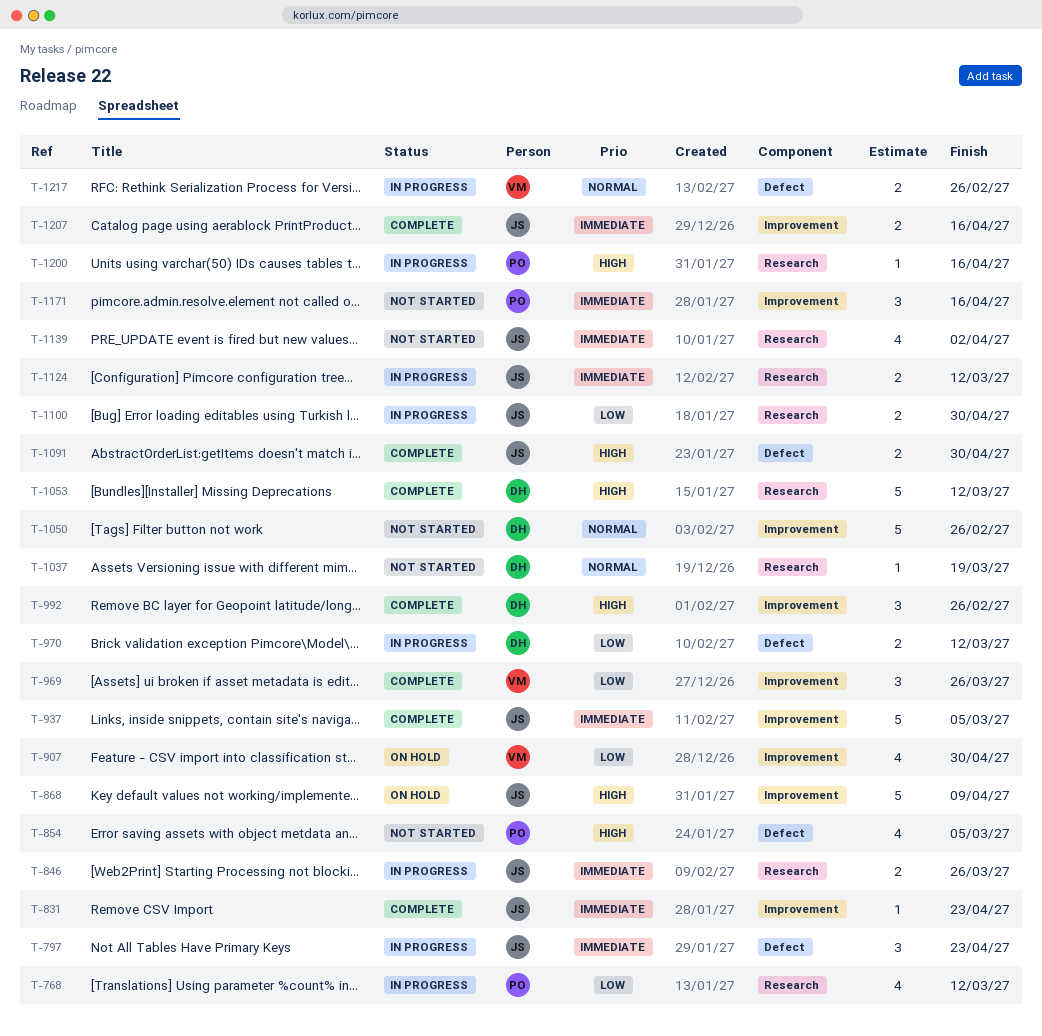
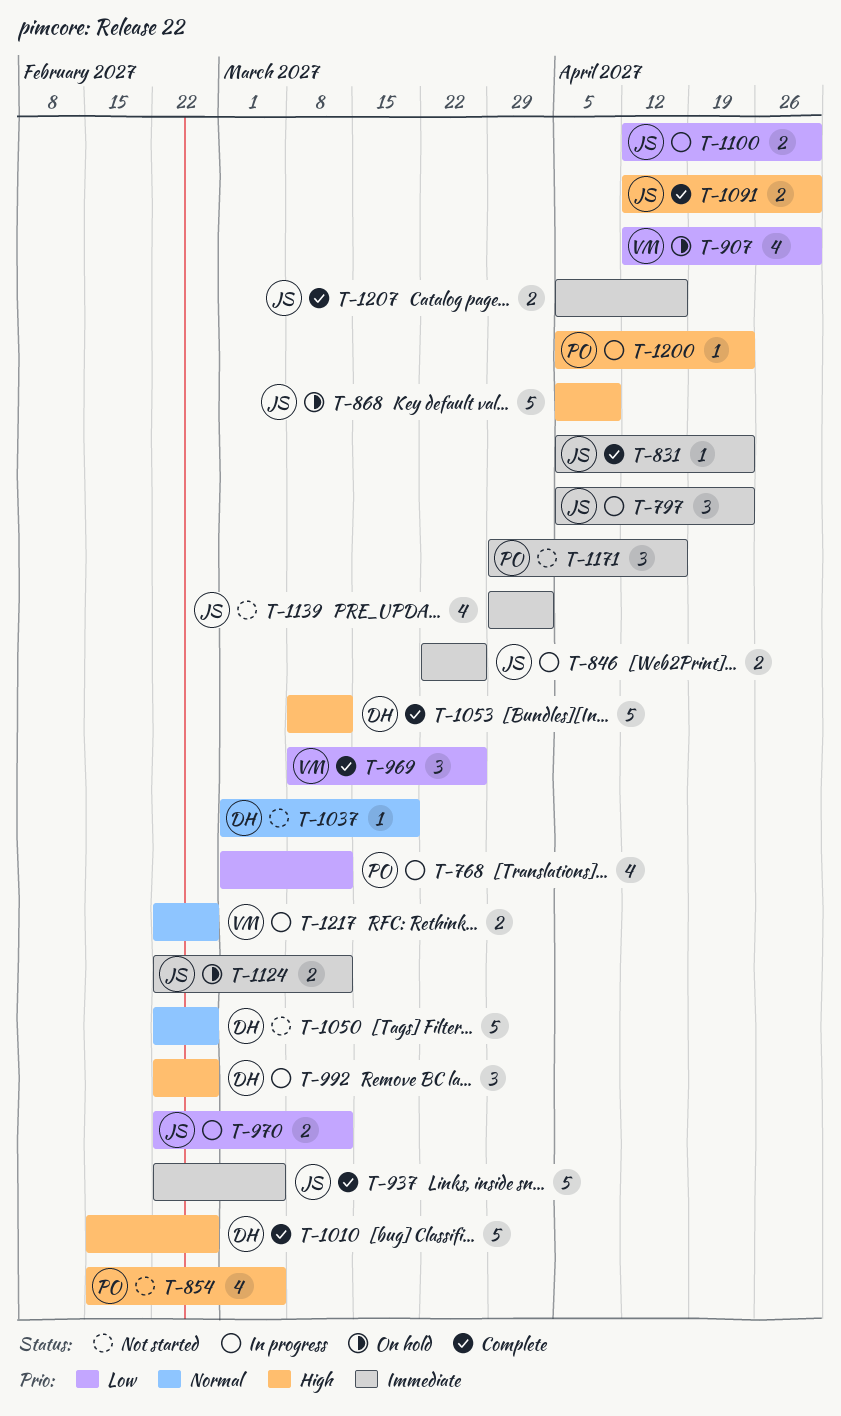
T-970, owner: DH -> JS
T-992, status: Complete -> In progress
T-1010: none -> present
T-1124, status: In progress -> On hold
T-1200, due: Apr 16 -> Apr 23

